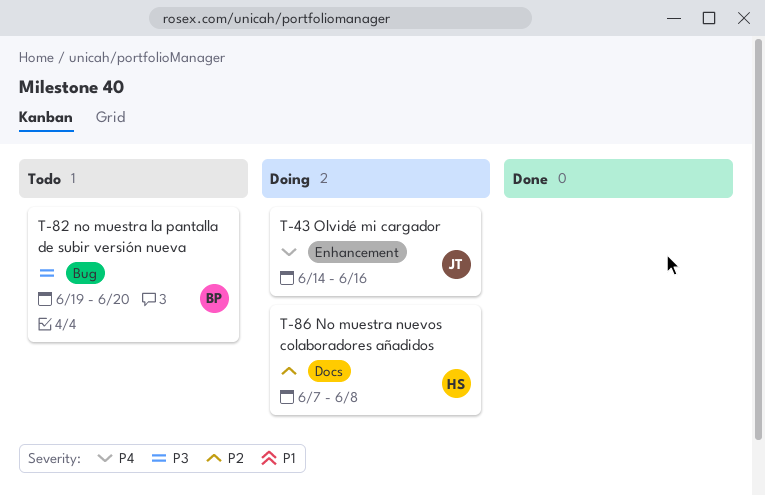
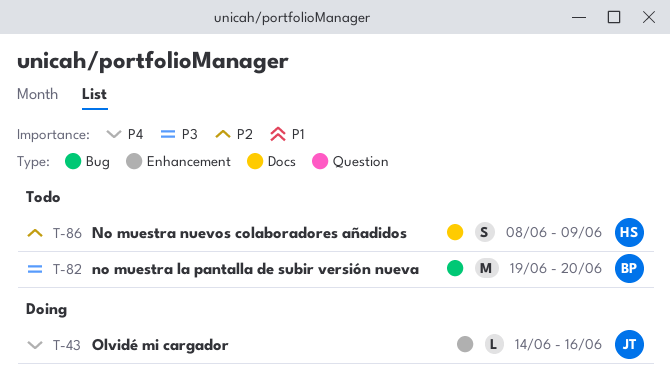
T-86, status: Doing -> Todo
T-86, start: Jun 7 -> Jun 8
T-86, due: Jun 8 -> Jun 9

